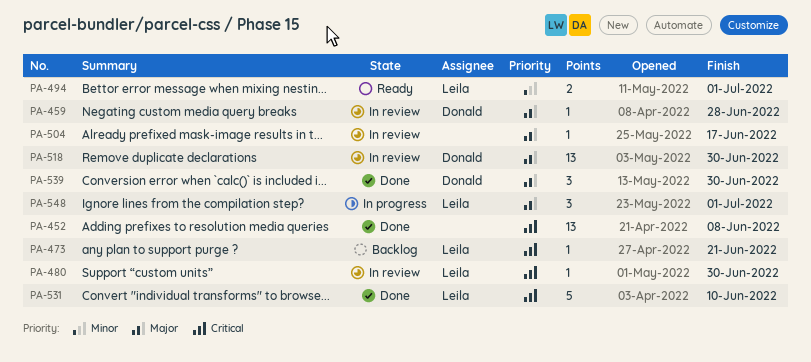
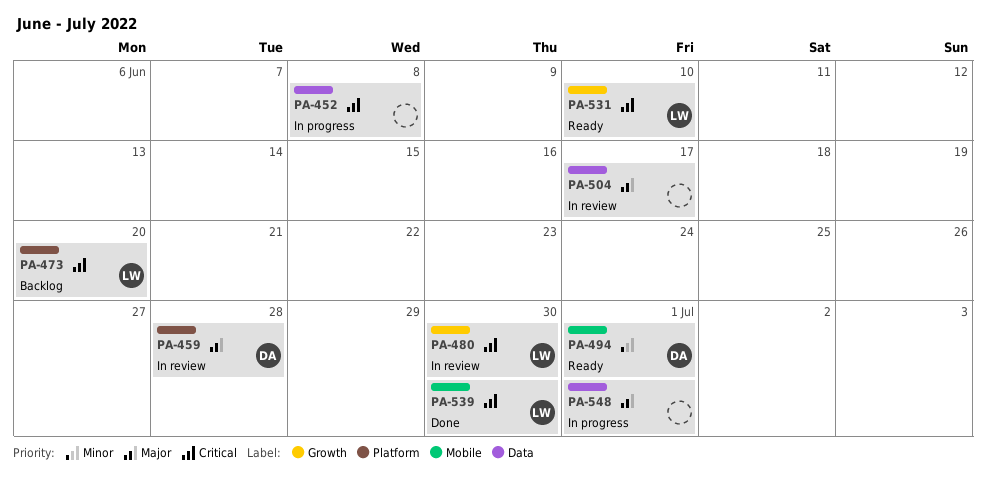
PA-452, status: Done -> In progress
PA-473, due: Jun 21 -> Jun 20
PA-494, owner: Leila -> Donald
PA-518: present -> none
PA-531, status: Done -> Ready
PA-539, owner: Donald -> Leila
PA-539, priority: Major -> Critical
PA-548, owner: Leila -> none

